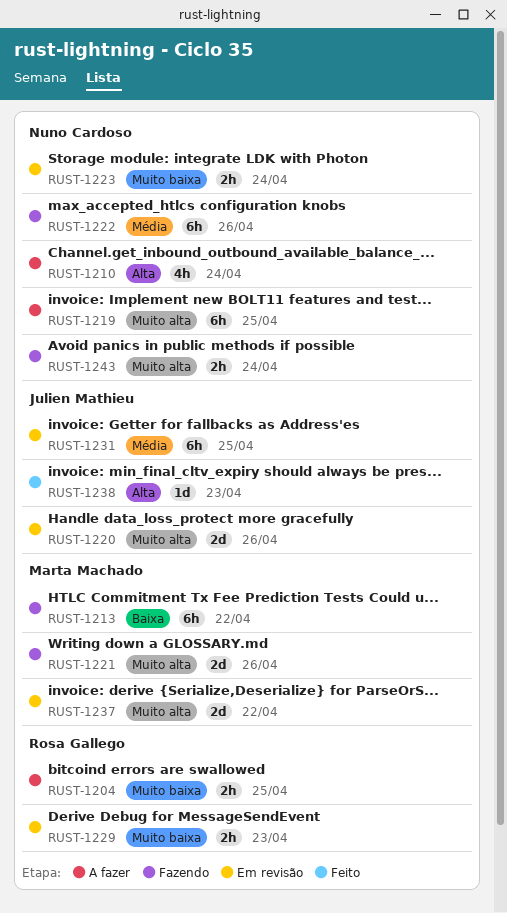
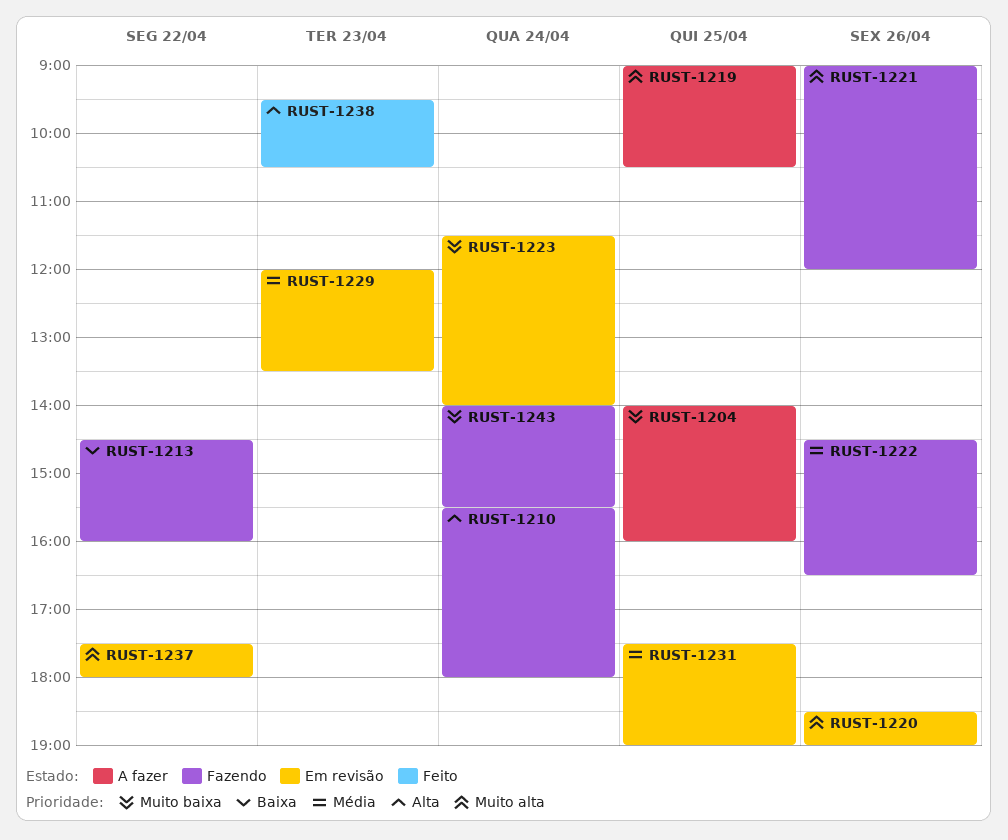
RUST-1210, status: A fazer -> Fazendo
RUST-1229, priority: Muito baixa -> Média
RUST-1243, priority: Muito alta -> Muito baixa

